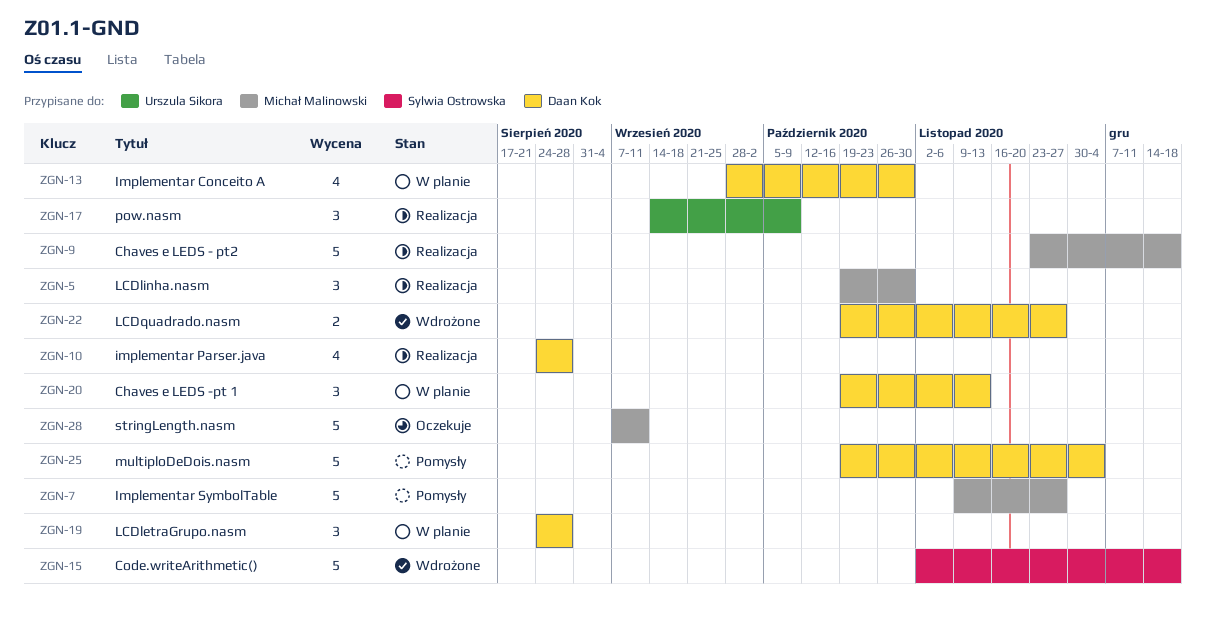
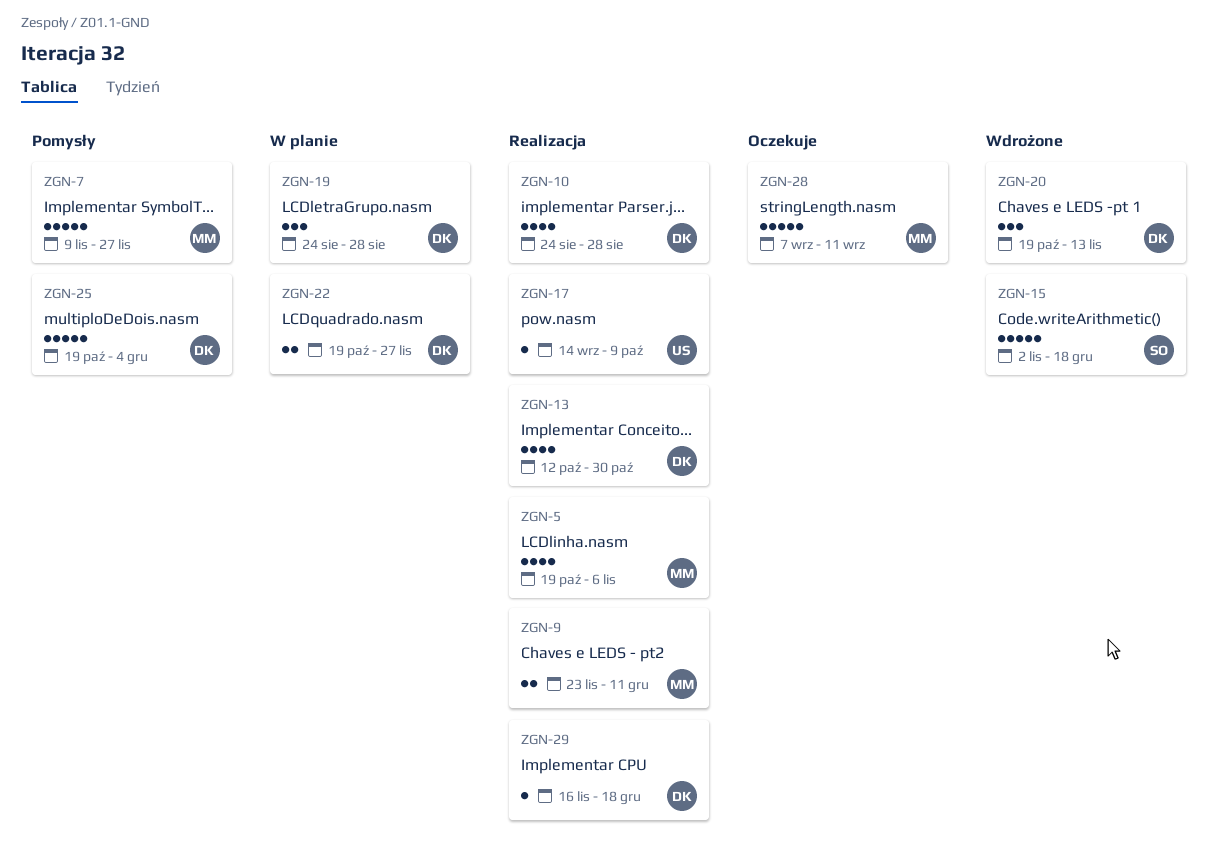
ZGN-5, estimate: 3 -> 4
ZGN-5, due: Oct 30 -> Nov 6
ZGN-9, estimate: 5 -> 2
ZGN-9, due: Dec 18 -> Dec 11
ZGN-13, status: W planie -> Realizacja
ZGN-13, start: Sep 28 -> Oct 12
ZGN-17, estimate: 3 -> 1
ZGN-20, status: W planie -> Wdrożone
ZGN-22, status: Wdrożone -> W planie
ZGN-29: none -> present

